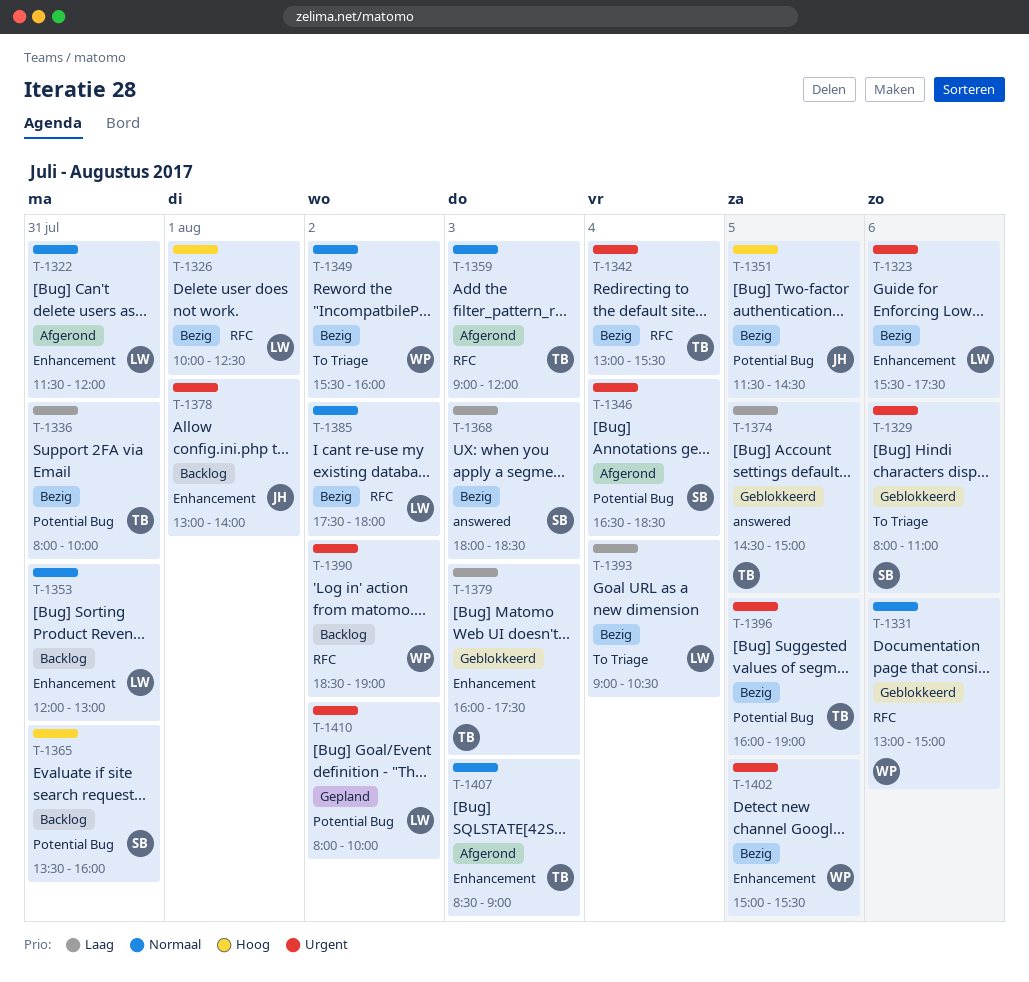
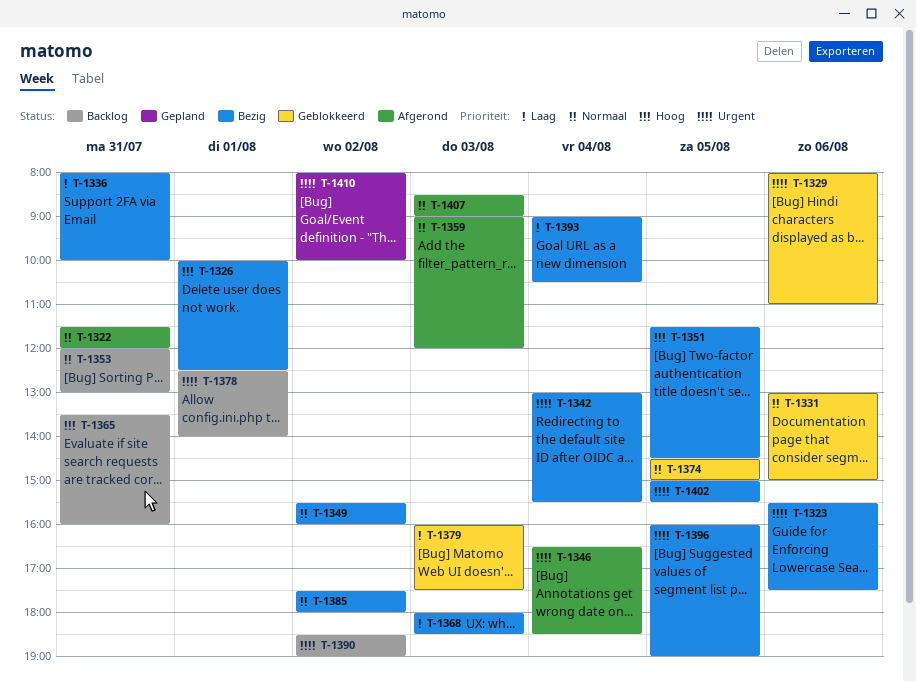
T-1374, priority: Laag -> Normaal
T-1378, begins: 13:00 -> 12:30

